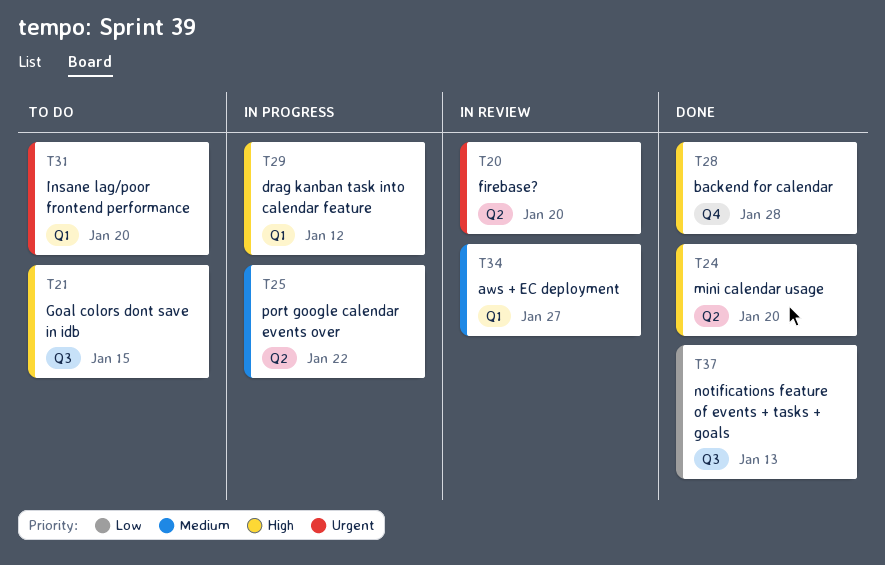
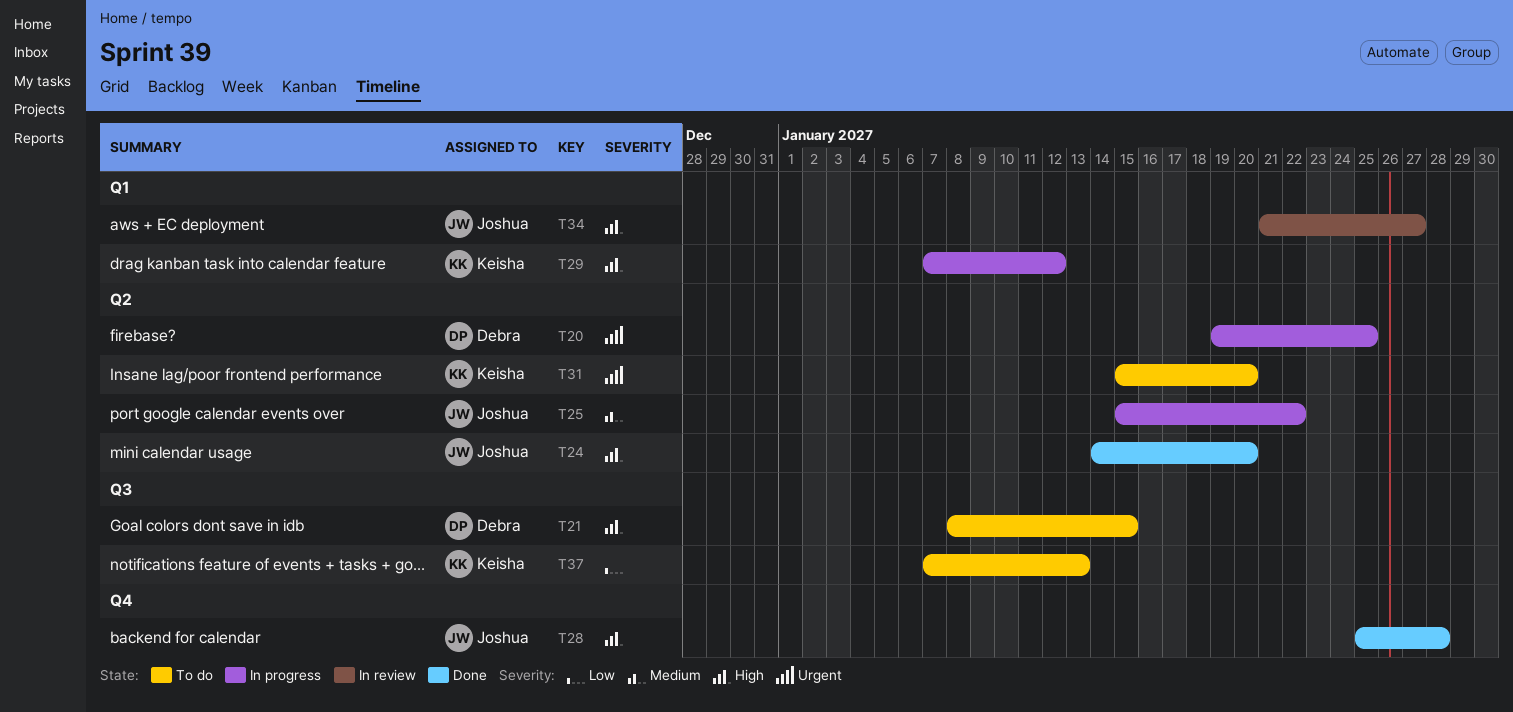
T20, status: In review -> In progress
T20, due: Jan 20 -> Jan 25
T31, label: Q1 -> Q2
T34, priority: Medium -> High
T37, status: Done -> To do

